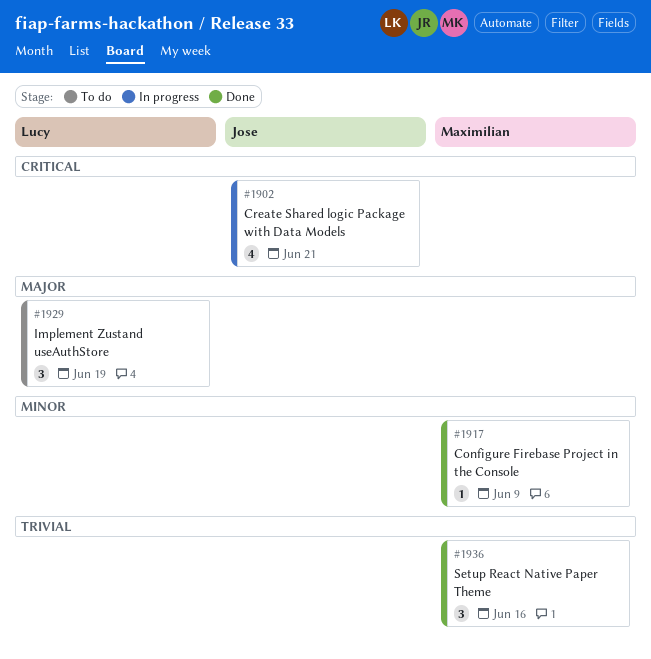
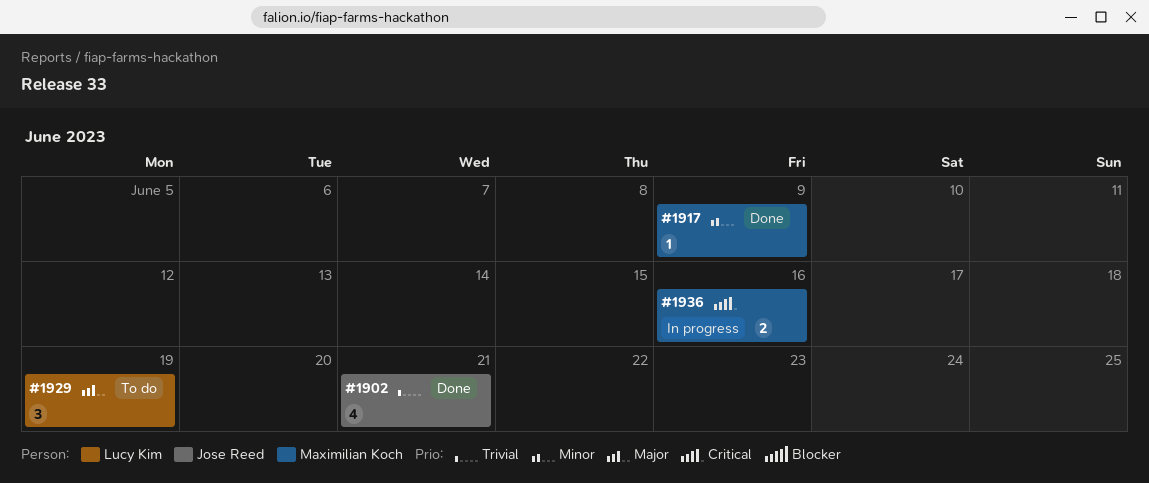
#1902, status: In progress -> Done
#1902, priority: Critical -> Trivial
#1936, status: Done -> In progress
#1936, priority: Trivial -> Critical
#1936, estimate: 3 -> 2

